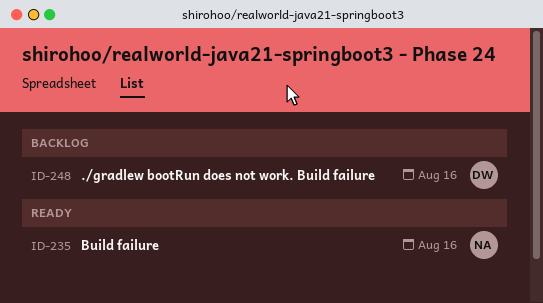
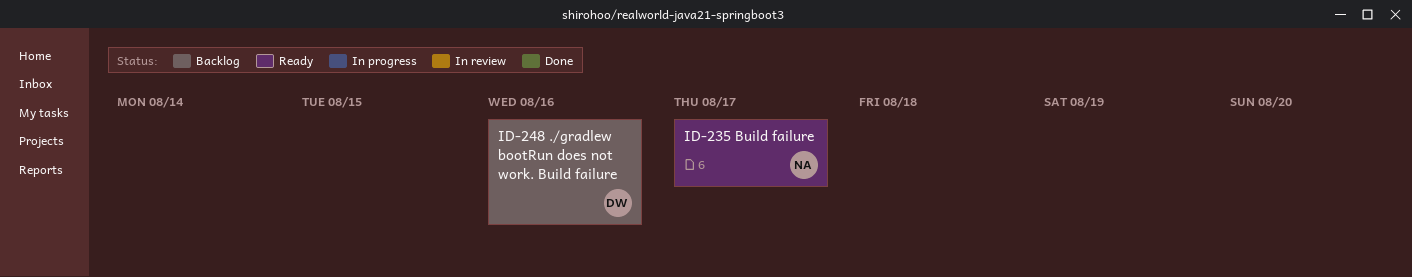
ID-235, due: Aug 16 -> Aug 17

